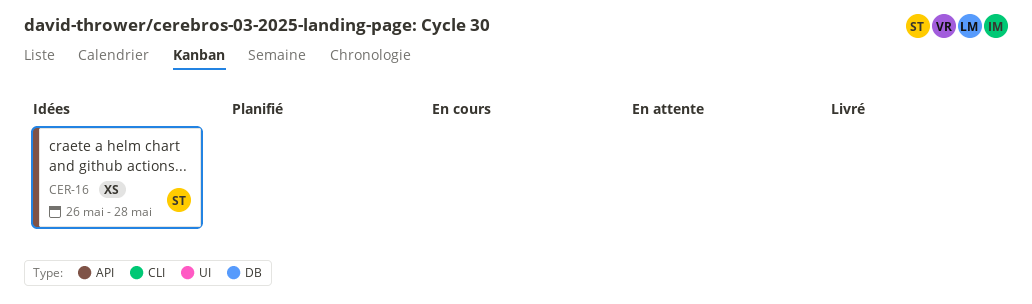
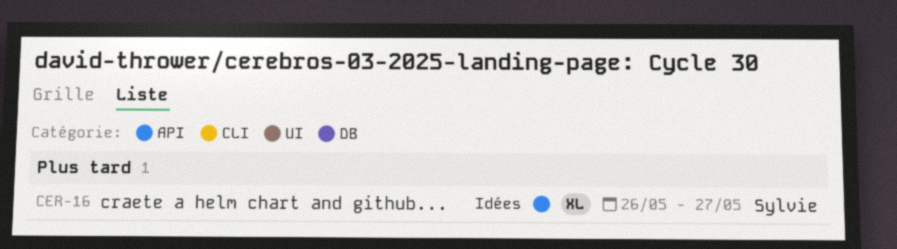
CER-16, estimate: XS -> XL
CER-16, due: May 28 -> May 27

